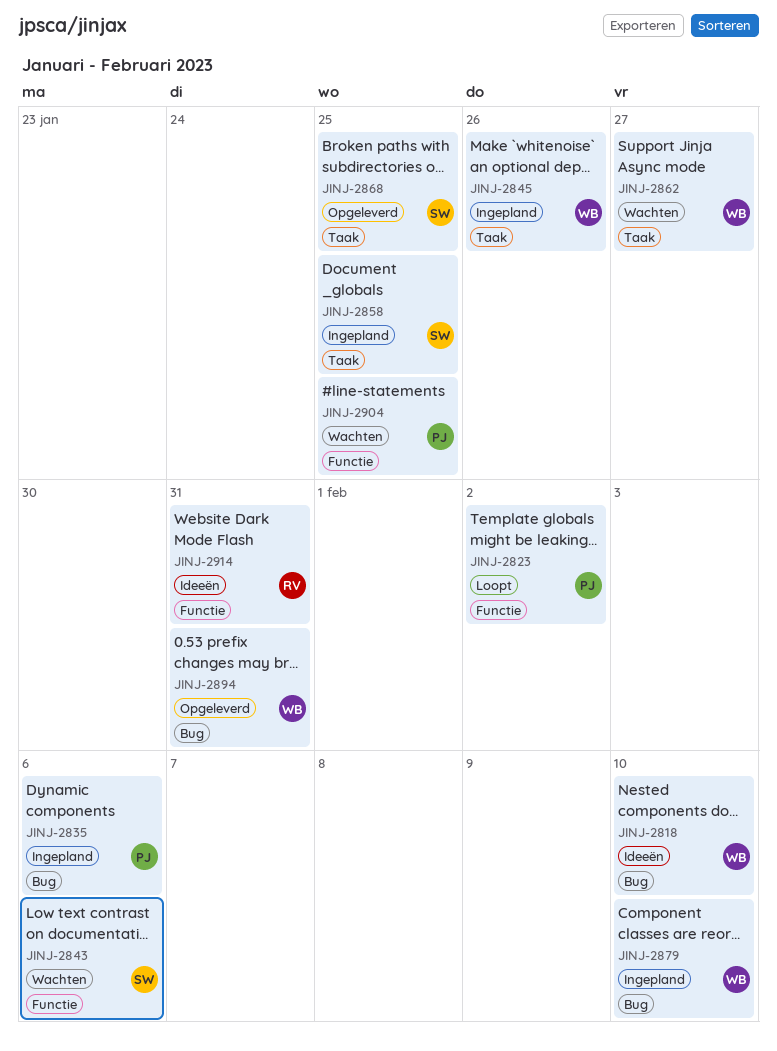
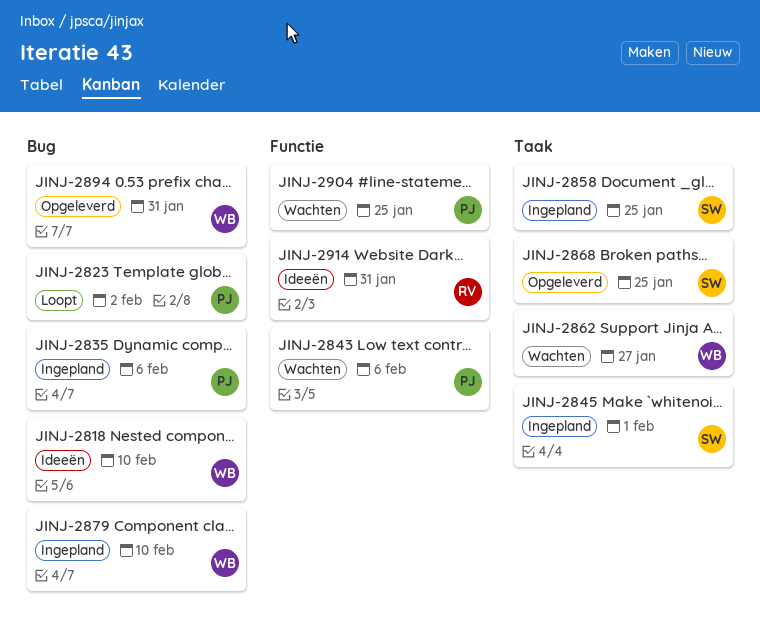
JINJ-2823, label: Functie -> Bug
JINJ-2843, owner: SW -> PJ
JINJ-2845, owner: WB -> SW
JINJ-2845, due: Jan 26 -> Feb 1

